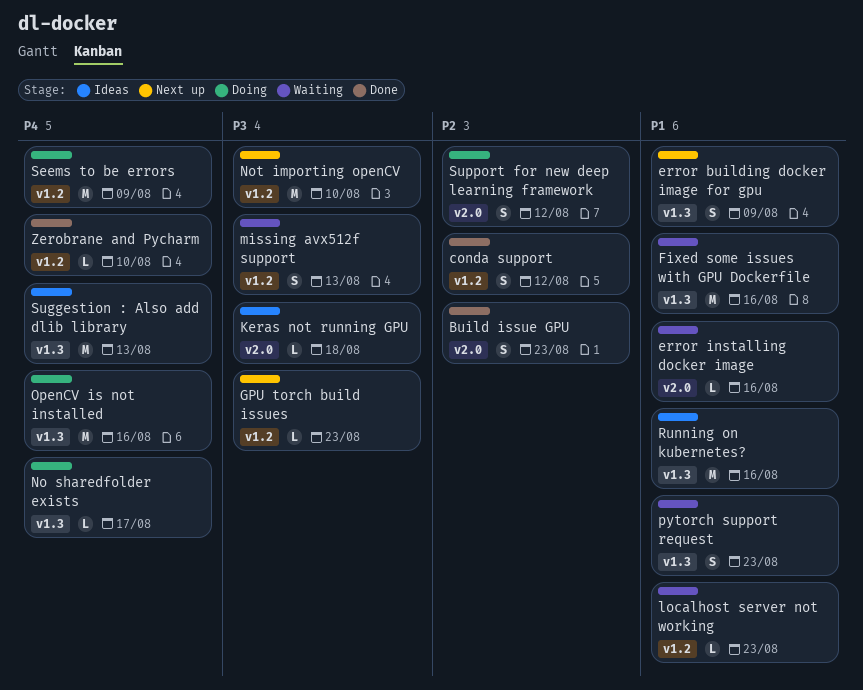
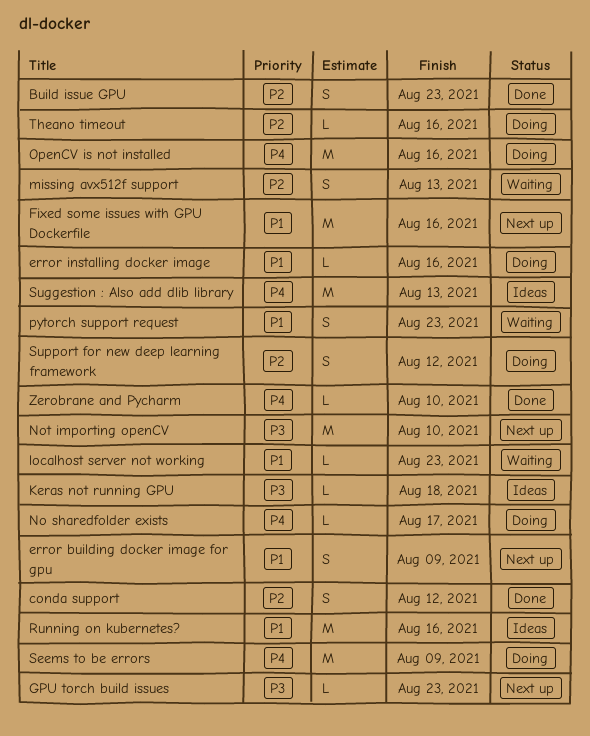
error installing docker image, status: Waiting -> Doing
Fixed some issues with GPU Dockerfile, status: Waiting -> Next up
missing avx512f support, priority: P3 -> P2
Theano timeout: none -> present

